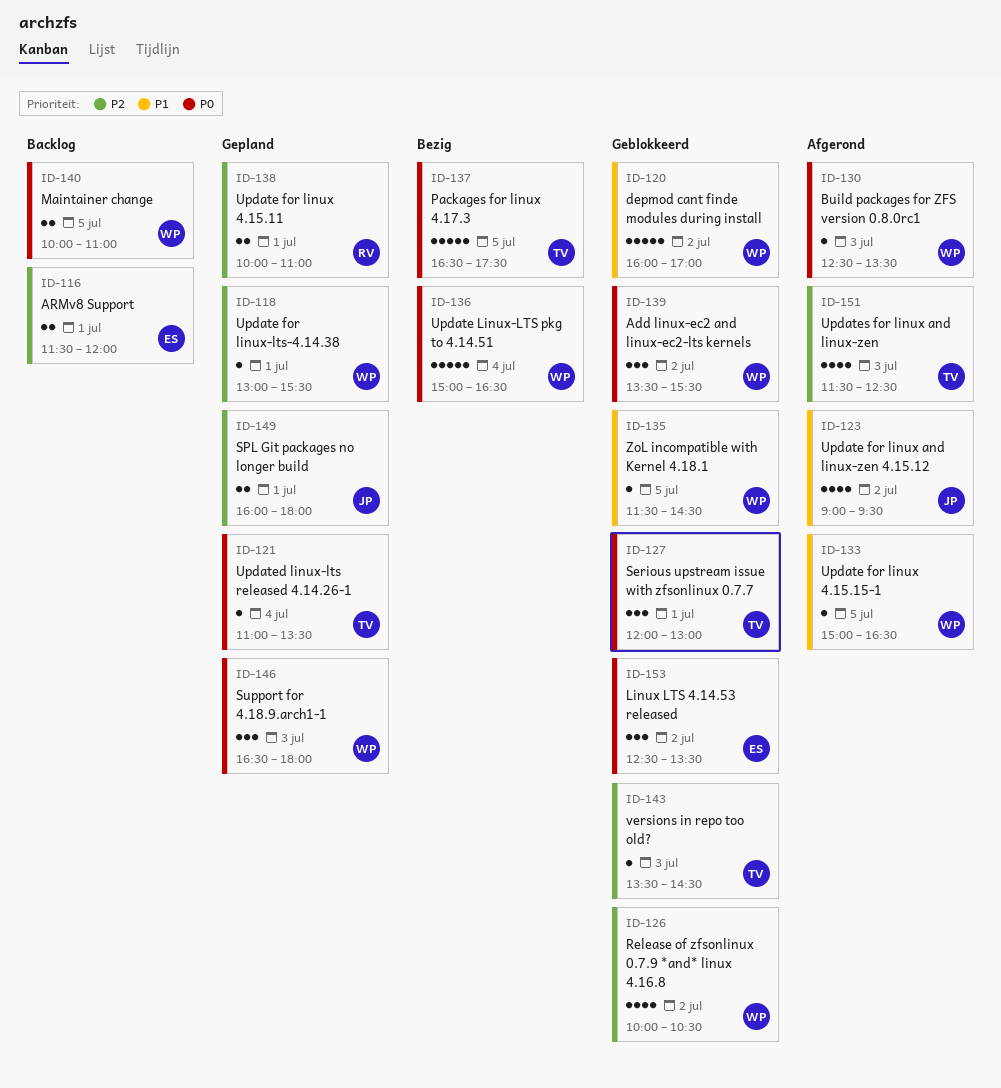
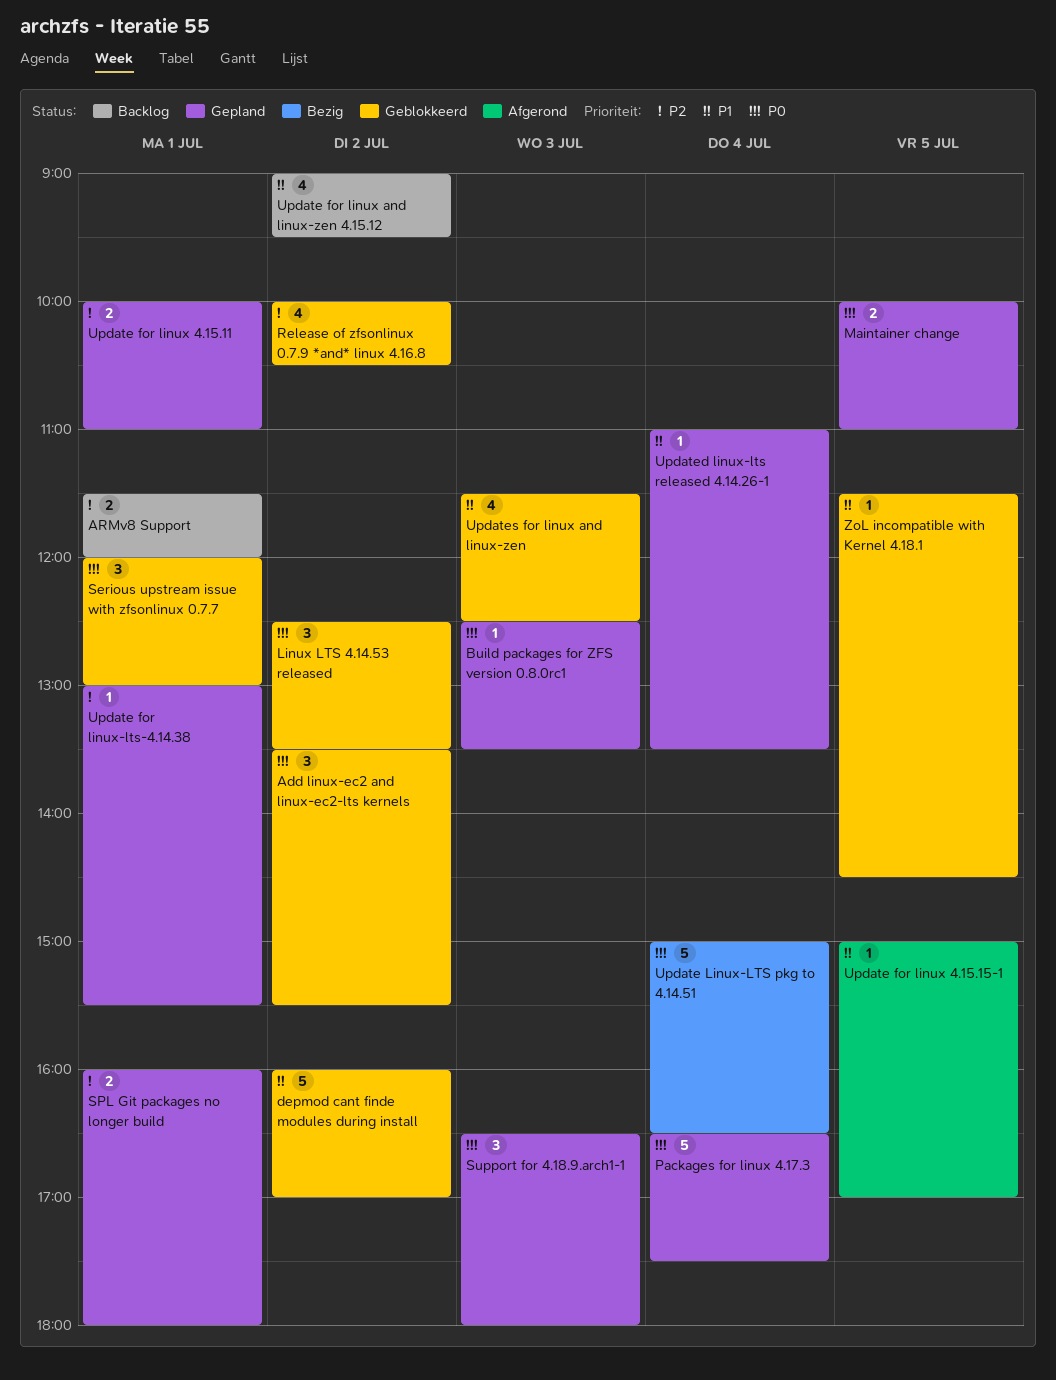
Build packages for ZFS version 0.8.0rc1, status: Afgerond -> Gepland
Maintainer change, status: Backlog -> Gepland
Packages for linux 4.17.3, status: Bezig -> Gepland
Packages for linux 4.17.3, day: Jul 5 -> Jul 4
Update for linux 4.15.15-1, ends: 16:30 -> 17:00
Update for linux and linux-zen 4.15.12, status: Afgerond -> Backlog
Updated linux-lts released 4.14.26-1, priority: P0 -> P1
Updates for linux and linux-zen, status: Afgerond -> Geblokkeerd
Updates for linux and linux-zen, priority: P2 -> P1
versions in repo too old?: present -> none

